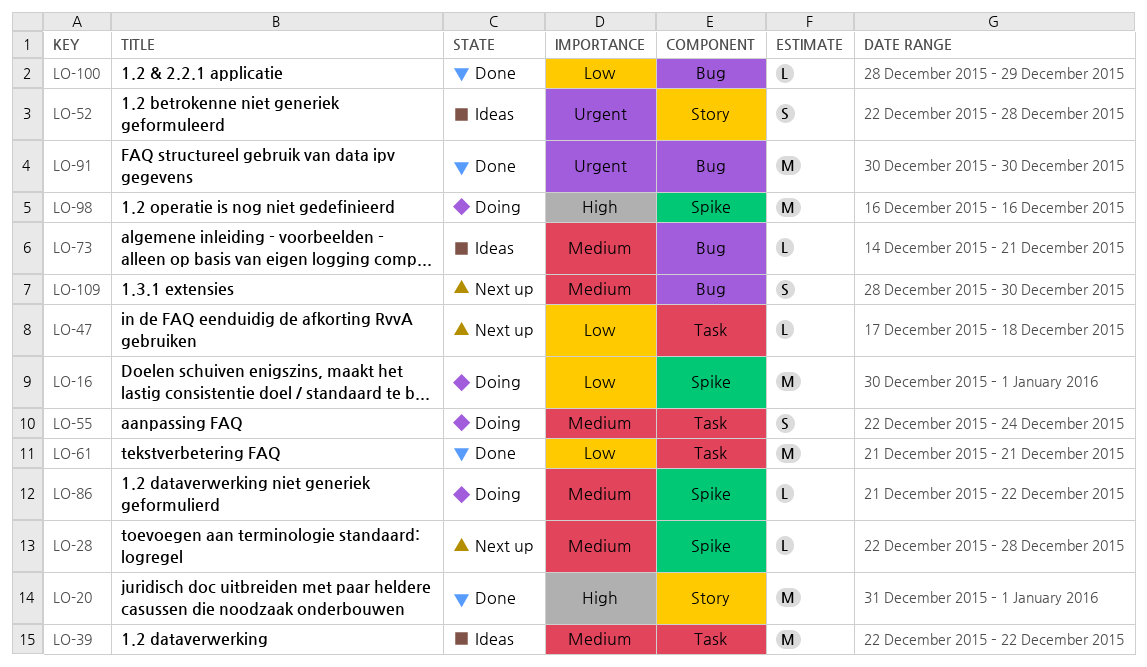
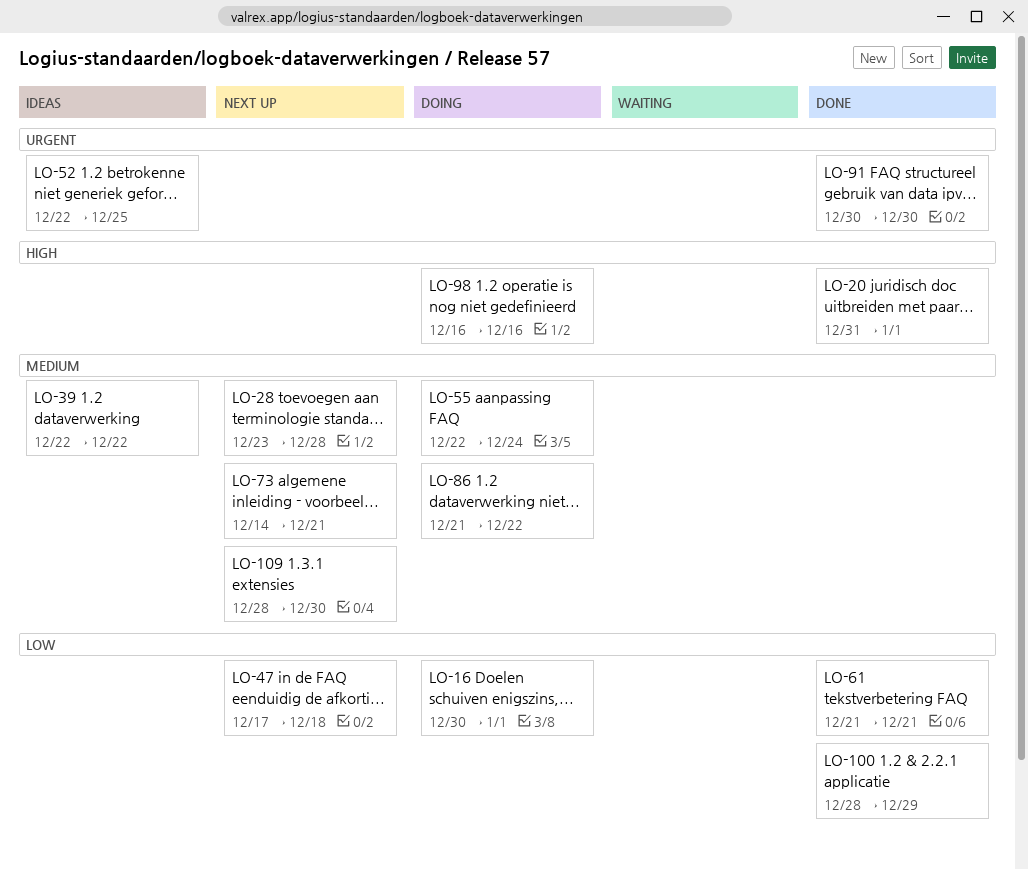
LO-28, start: Dec 22 -> Dec 23
LO-52, due: Dec 28 -> Dec 25
LO-73, status: Ideas -> Next up

